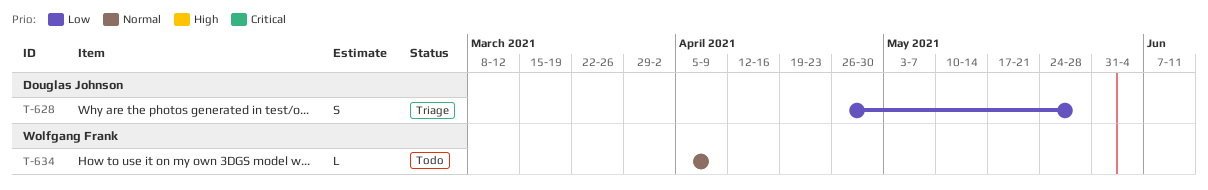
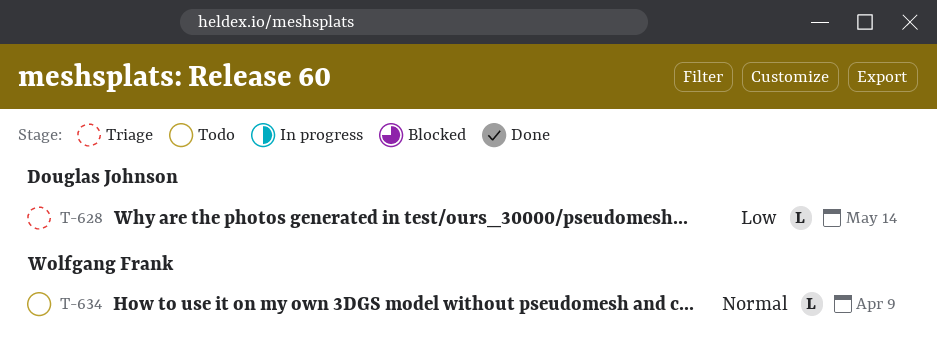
T-628, estimate: S -> L
T-628, due: May 28 -> May 14

